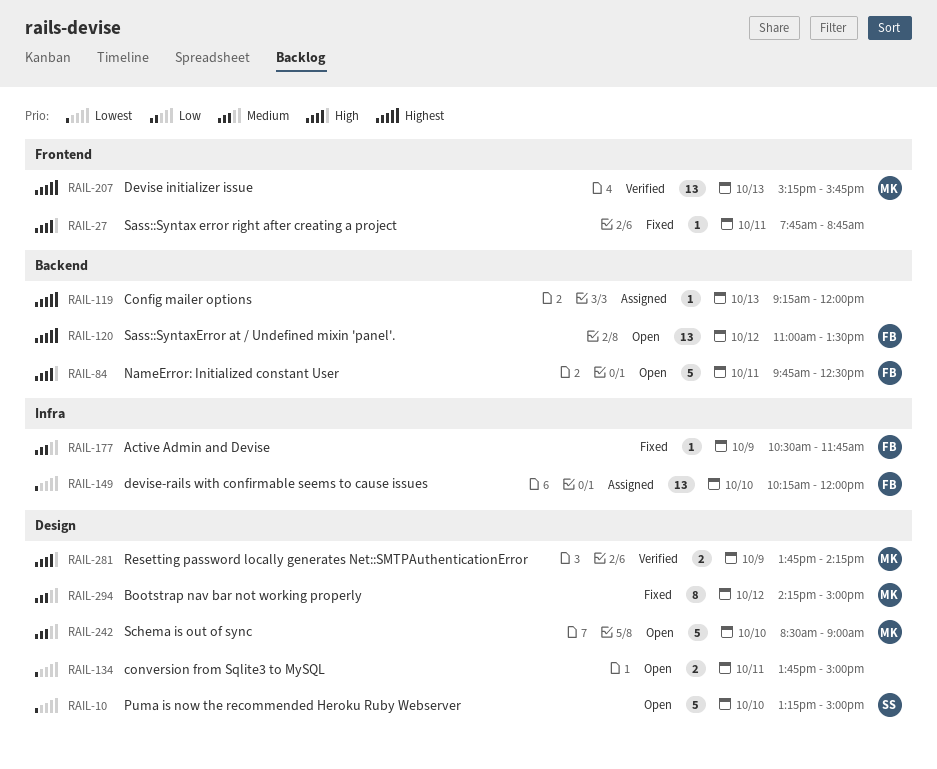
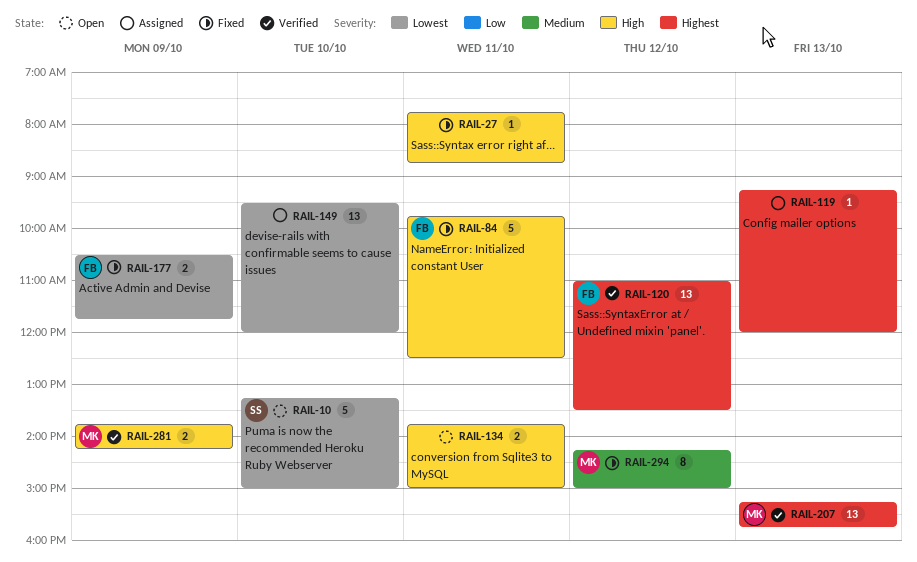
RAIL-84, status: Open -> Fixed
RAIL-120, status: Open -> Verified
RAIL-134, priority: Lowest -> High
RAIL-149, owner: FB -> none
RAIL-149, begins: 10:15 -> 09:30
RAIL-177, priority: Medium -> Lowest
RAIL-177, estimate: 1 -> 2
RAIL-242: present -> none

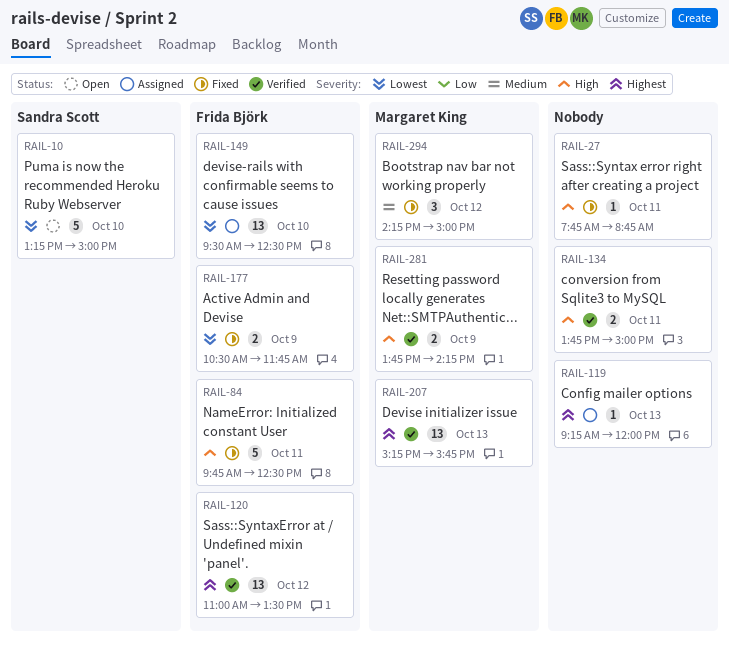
RAIL-134, status: Open -> Verified
RAIL-149, owner: none -> Frida Björk
RAIL-149, ends: 12:00 -> 12:30
RAIL-294, estimate: 8 -> 3

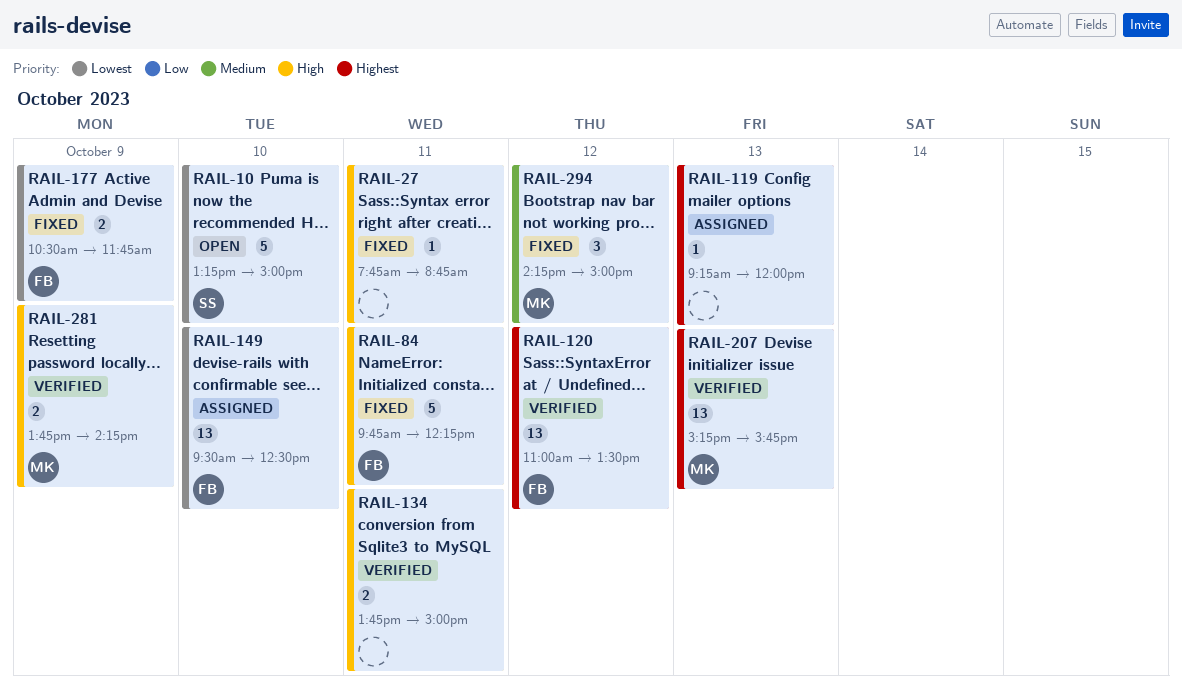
RAIL-84, ends: 12:30 -> 12:15

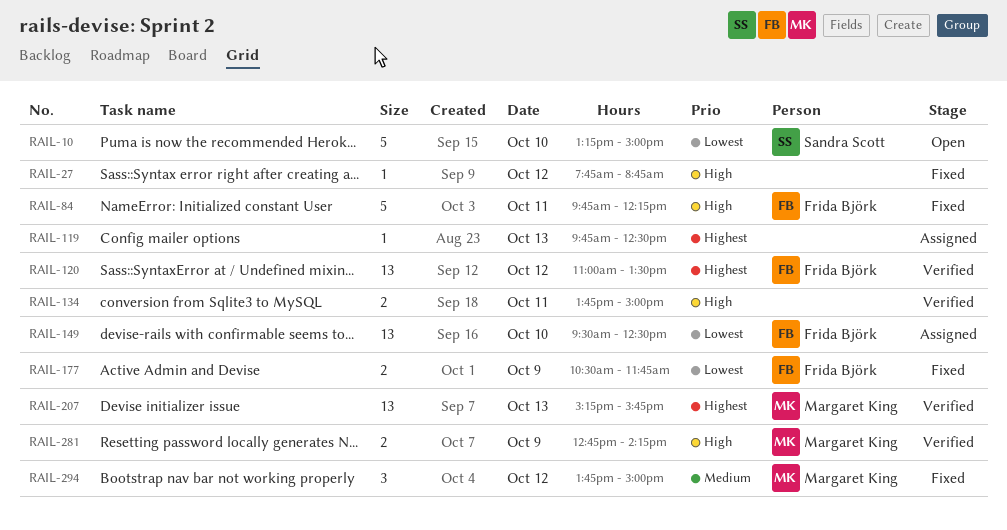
RAIL-27, day: Oct 11 -> Oct 12
RAIL-119, begins: 09:15 -> 09:45
RAIL-119, ends: 12:00 -> 12:30
RAIL-281, begins: 13:45 -> 12:45
RAIL-294, begins: 14:15 -> 13:45

